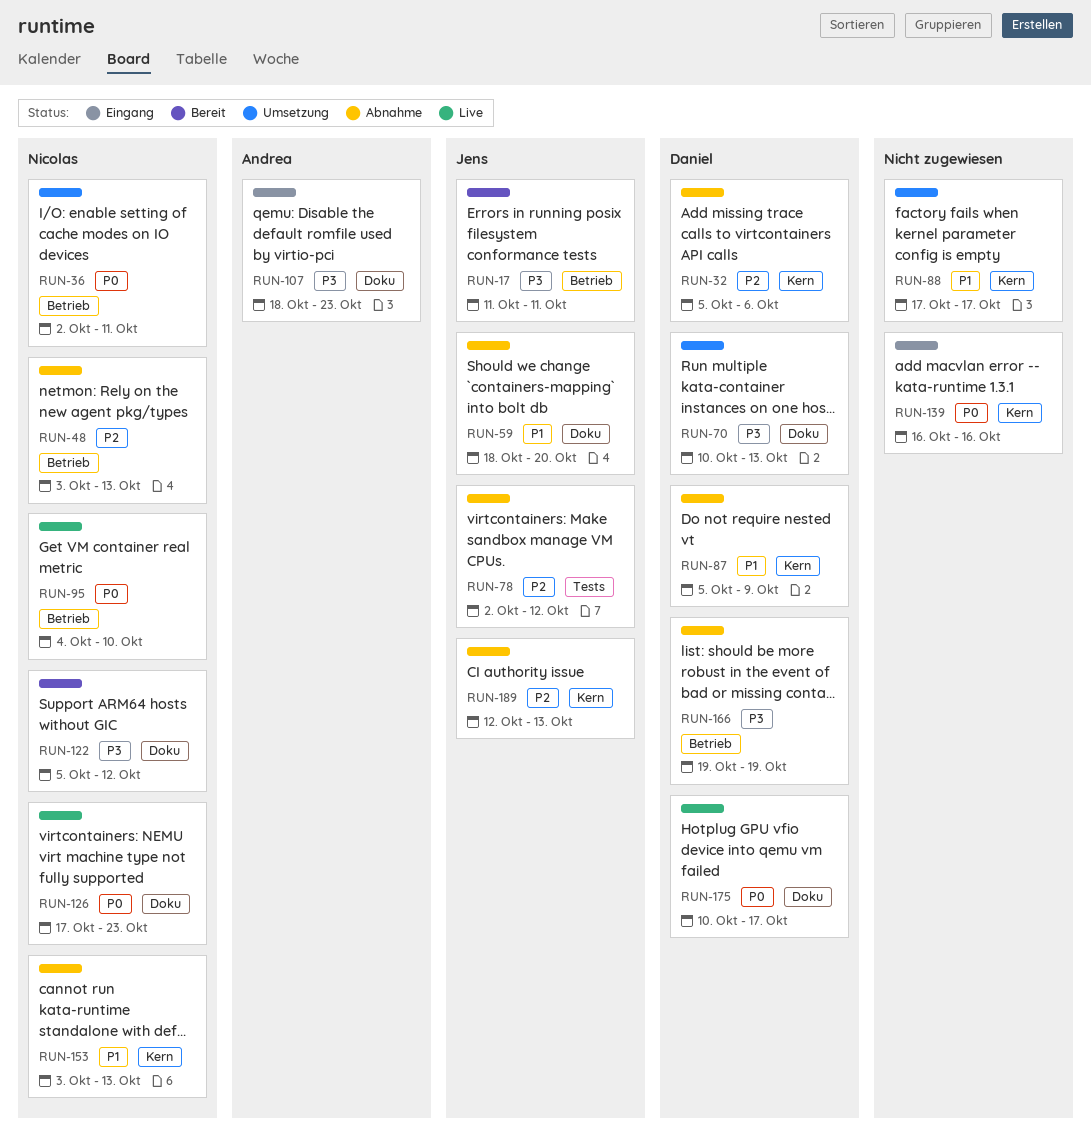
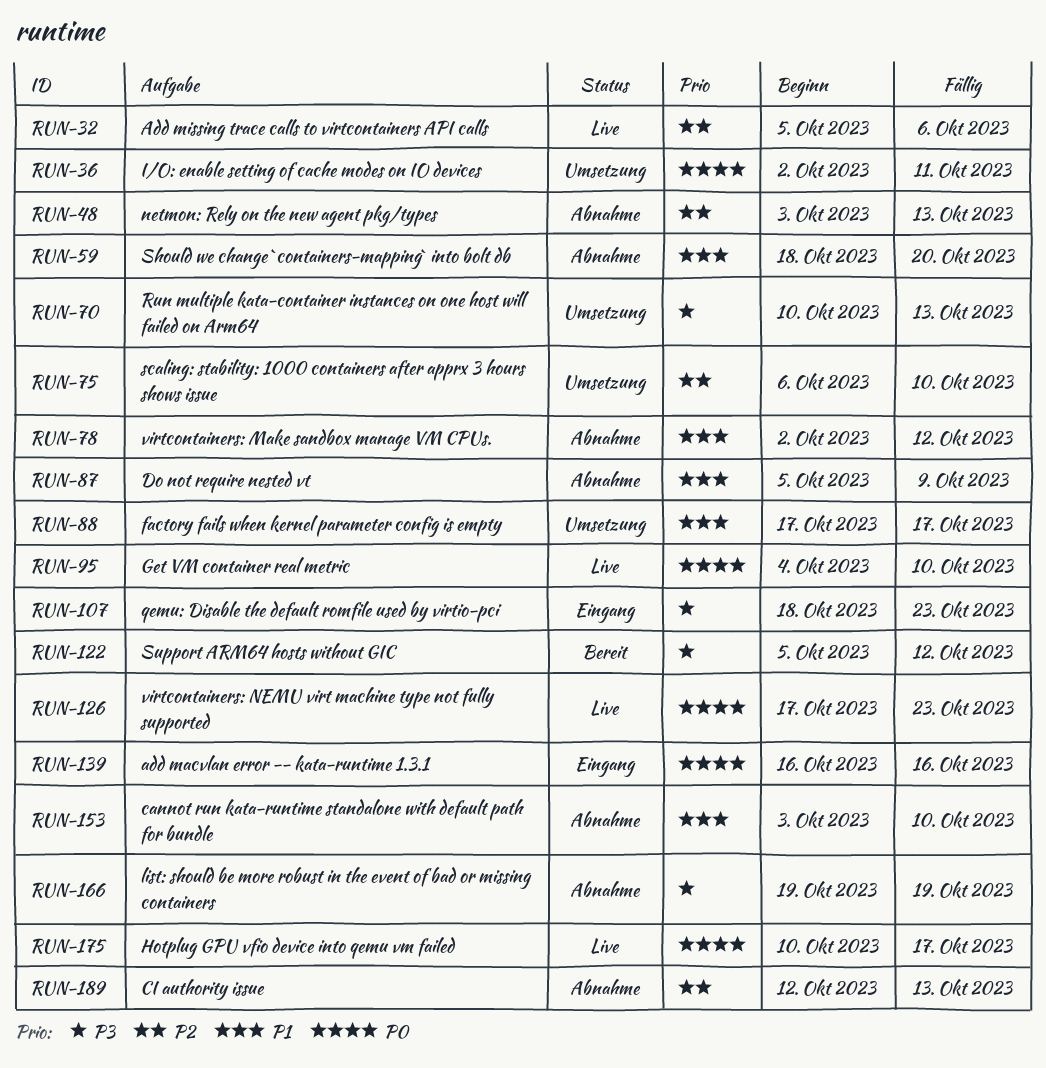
RUN-17: present -> none
RUN-32, status: Abnahme -> Live
RUN-75: none -> present
RUN-78, priority: P2 -> P1
RUN-153, due: Oct 13 -> Oct 10

